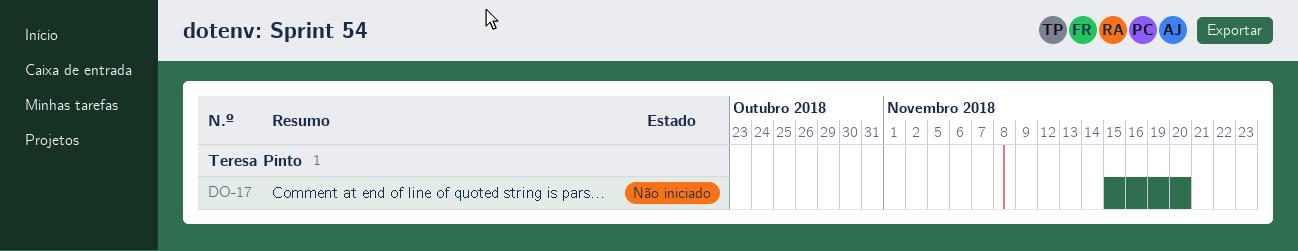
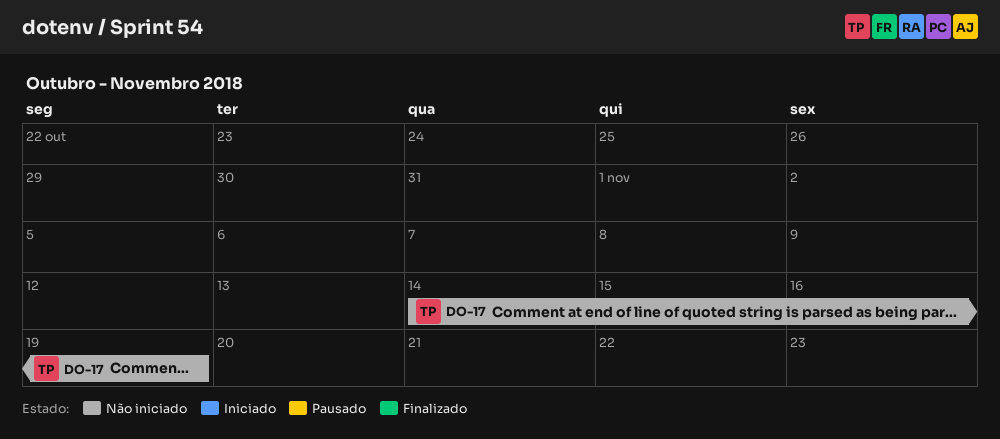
DO-17, start: Nov 15 -> Nov 14
DO-17, due: Nov 20 -> Nov 19

